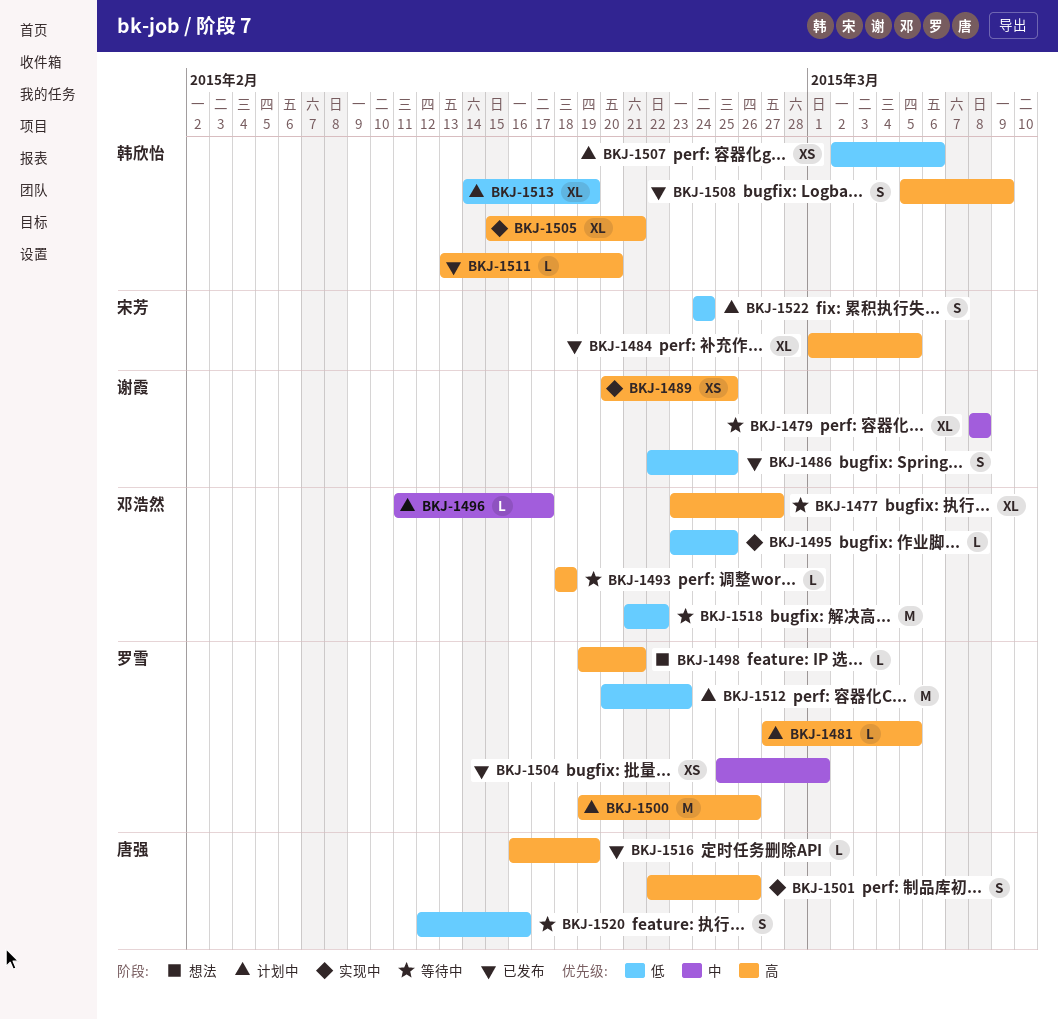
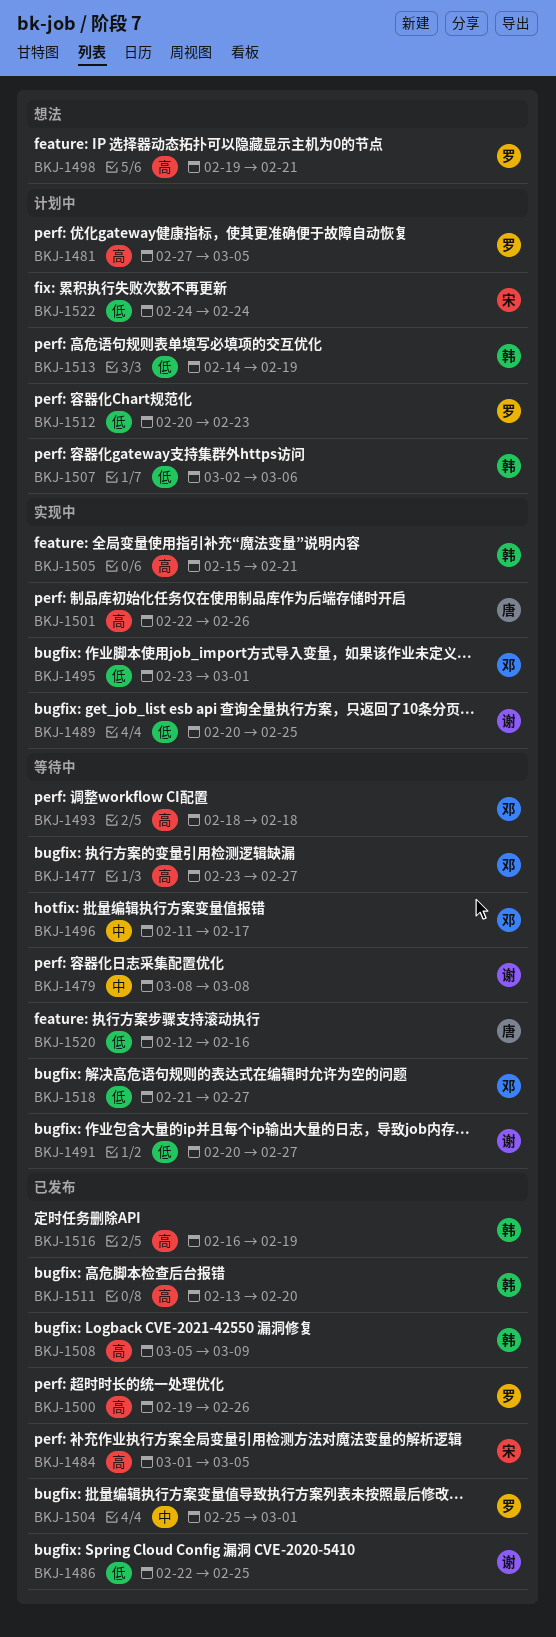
BKJ-1489, priority: 高 -> 低
BKJ-1491: none -> present
BKJ-1495, due: Feb 25 -> Mar 1
BKJ-1496, status: 计划中 -> 等待中
BKJ-1500, status: 计划中 -> 已发布
BKJ-1516, owner: 唐强 -> 韩欣怡
BKJ-1518, due: Feb 22 -> Feb 27

